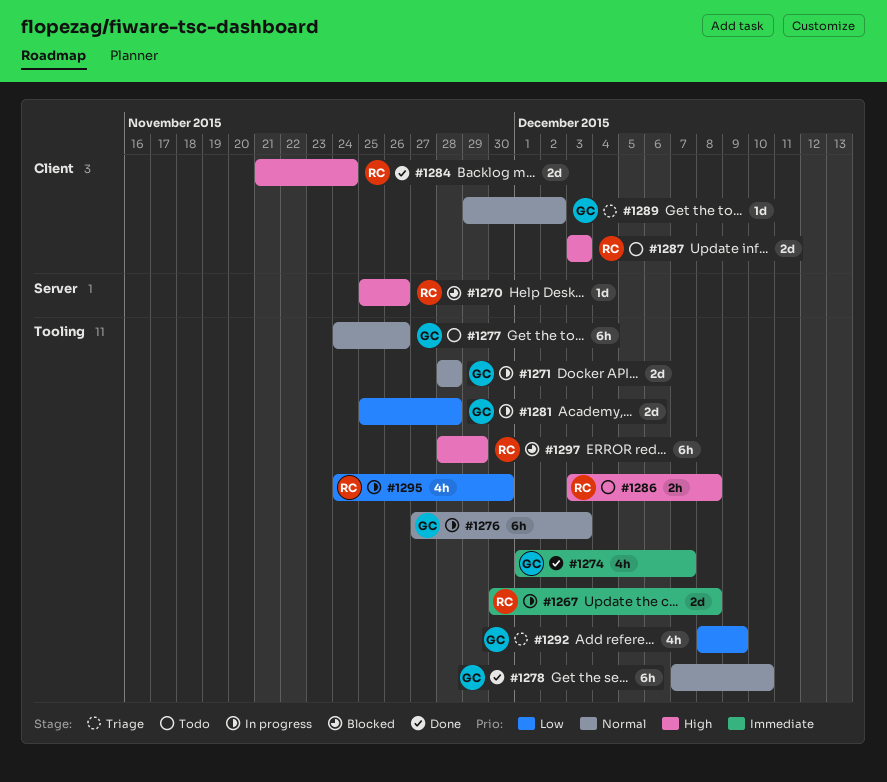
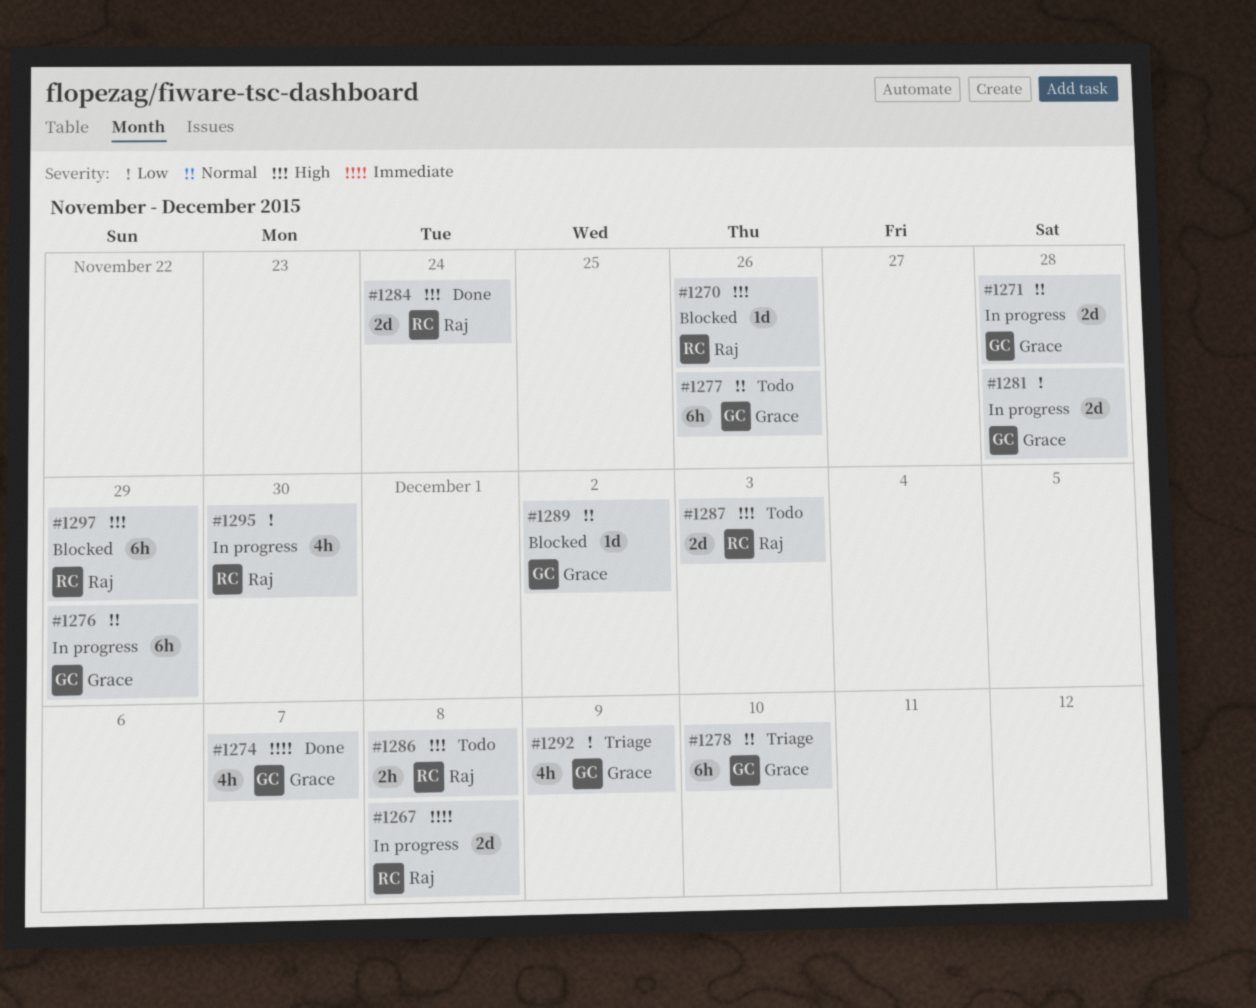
#1276, due: Dec 3 -> Nov 29
#1278, status: Done -> Triage
#1289, status: Triage -> Blocked

